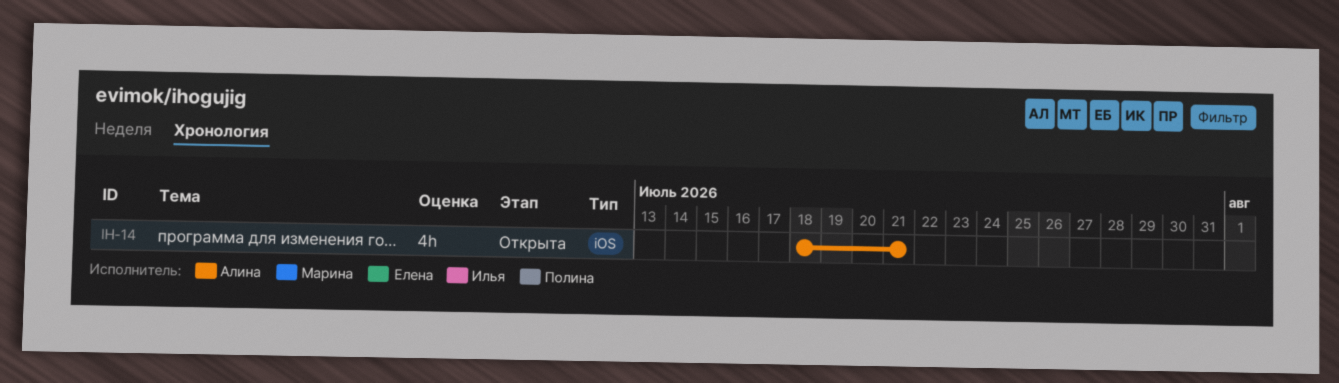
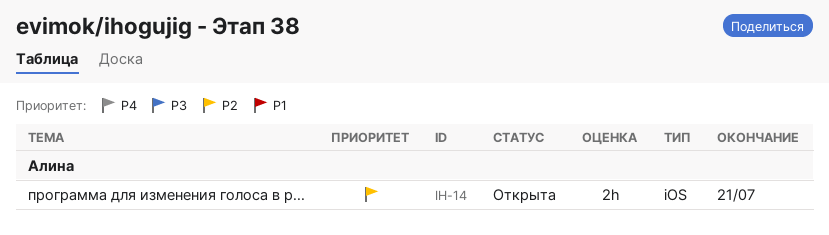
IH-14, estimate: 4h -> 2h

